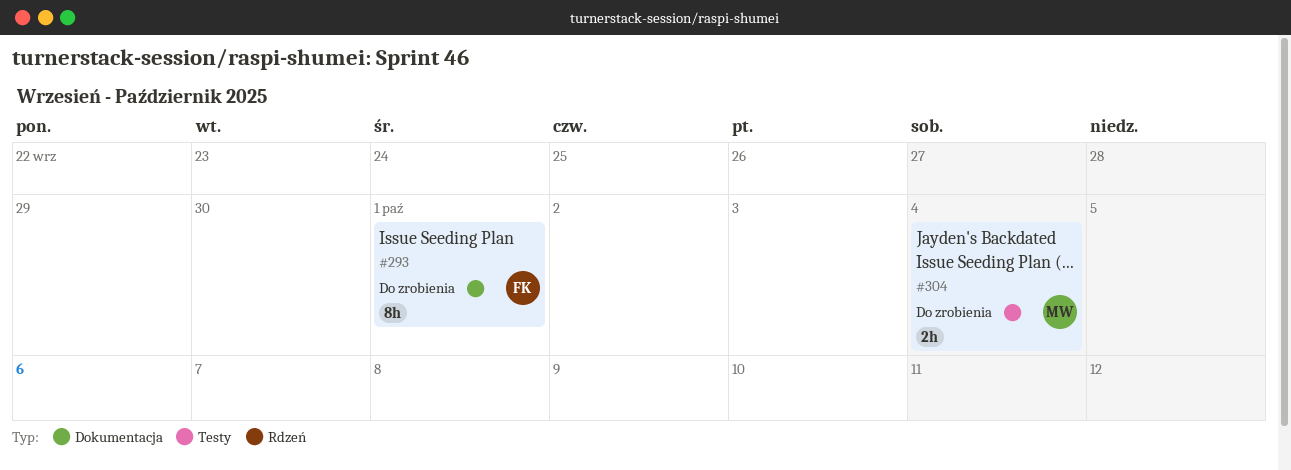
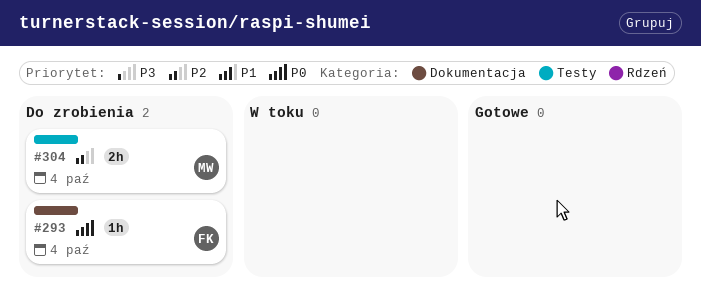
#293, estimate: 8h -> 1h
#293, due: Oct 1 -> Oct 4

